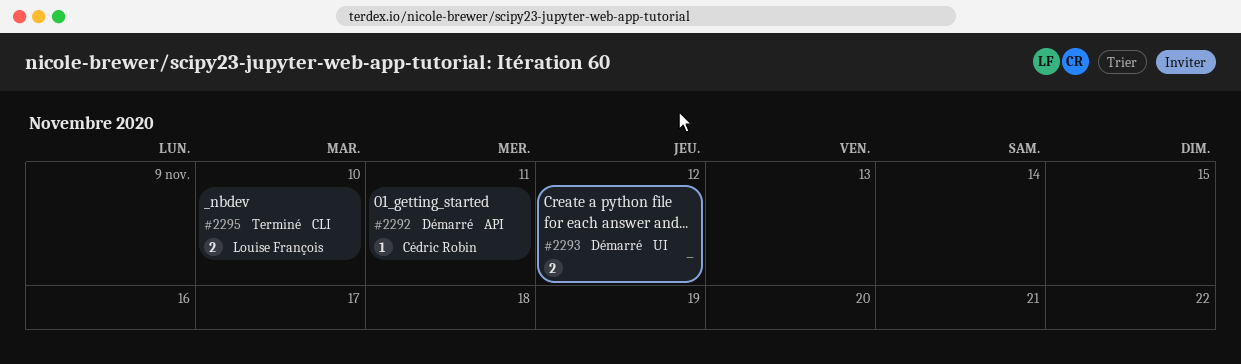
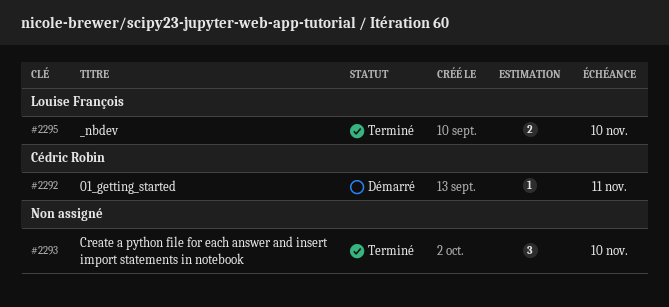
#2293, status: Démarré -> Terminé
#2293, estimate: 2 -> 3
#2293, due: Nov 12 -> Nov 10

